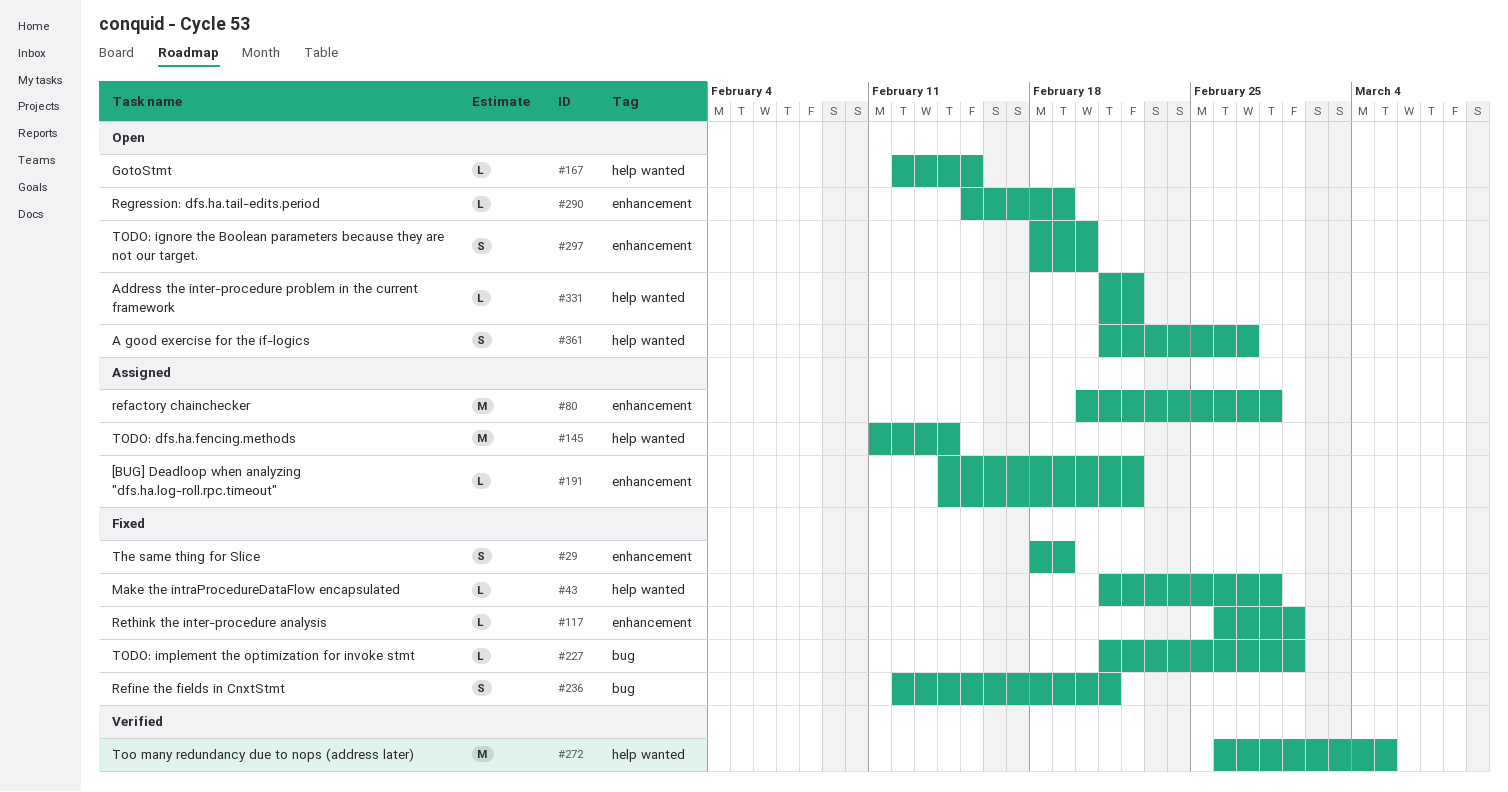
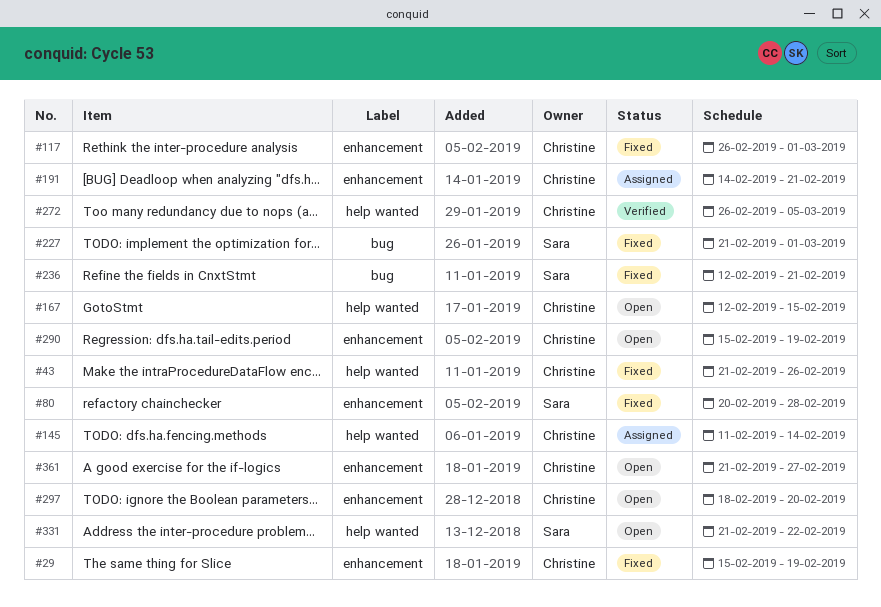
#29, start: Feb 18 -> Feb 15
#43, due: Feb 28 -> Feb 26
#80, status: Assigned -> Fixed
#191, due: Feb 22 -> Feb 21
#361, label: help wanted -> enhancement

